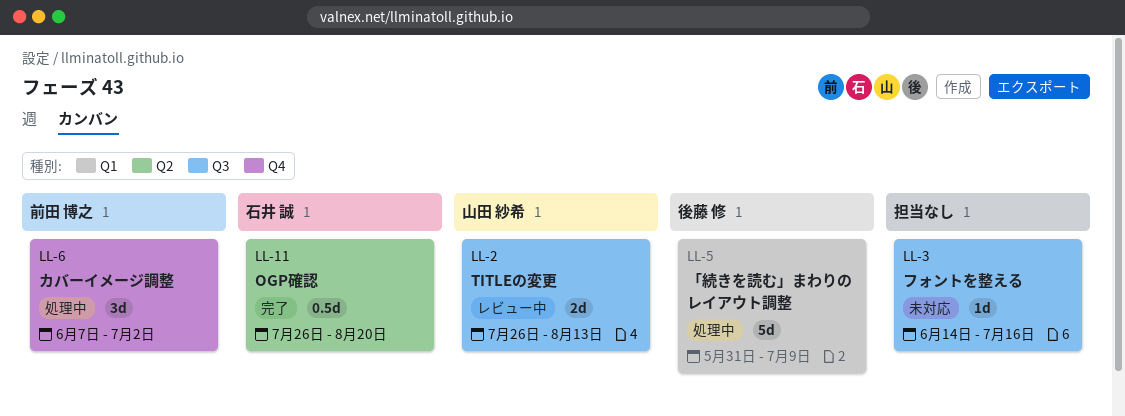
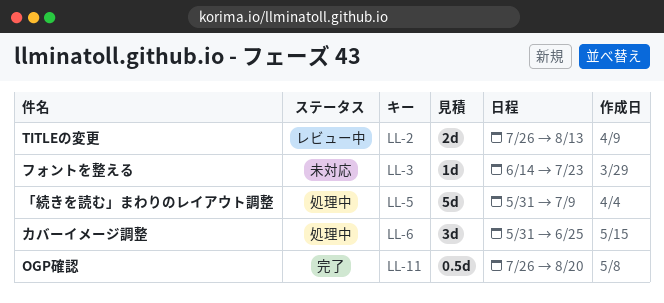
LL-3, due: Jul 16 -> Jul 23
LL-6, start: Jun 7 -> May 31
LL-6, due: Jul 2 -> Jun 25

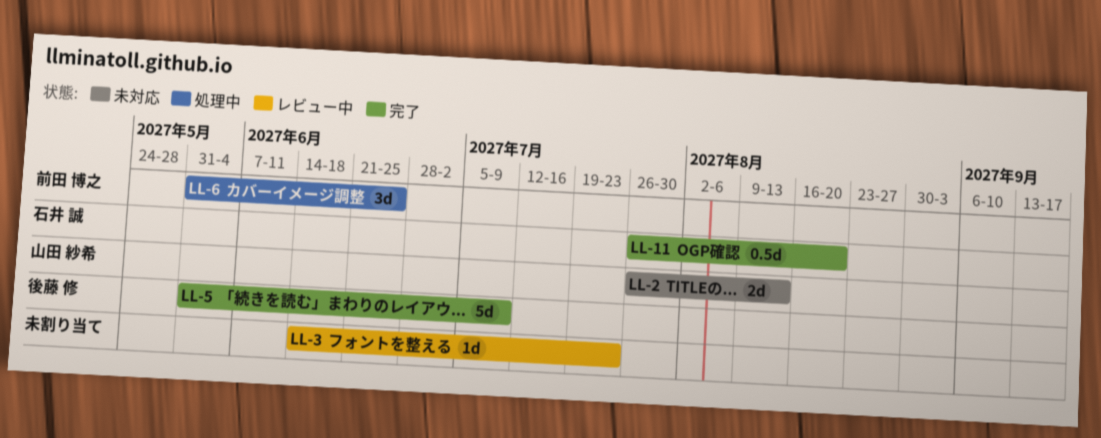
LL-2, status: レビュー中 -> 未対応
LL-3, status: 未対応 -> レビュー中
LL-5, status: 処理中 -> 完了

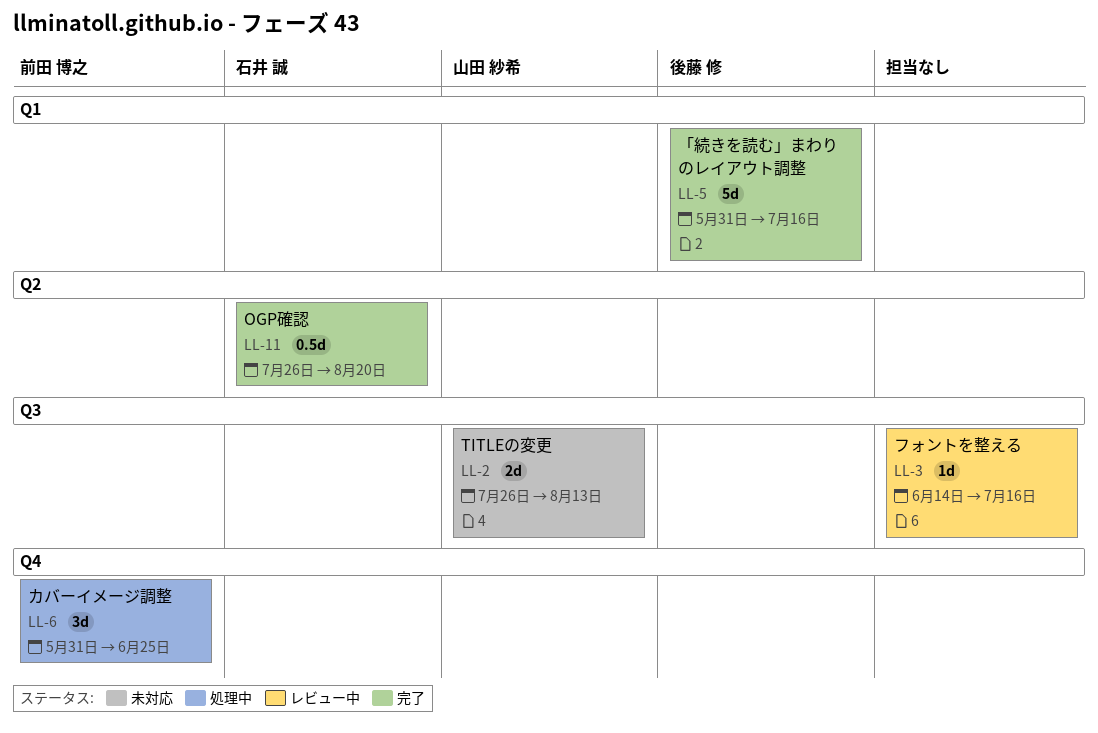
LL-3, due: Jul 23 -> Jul 16
LL-5, due: Jul 9 -> Jul 16

